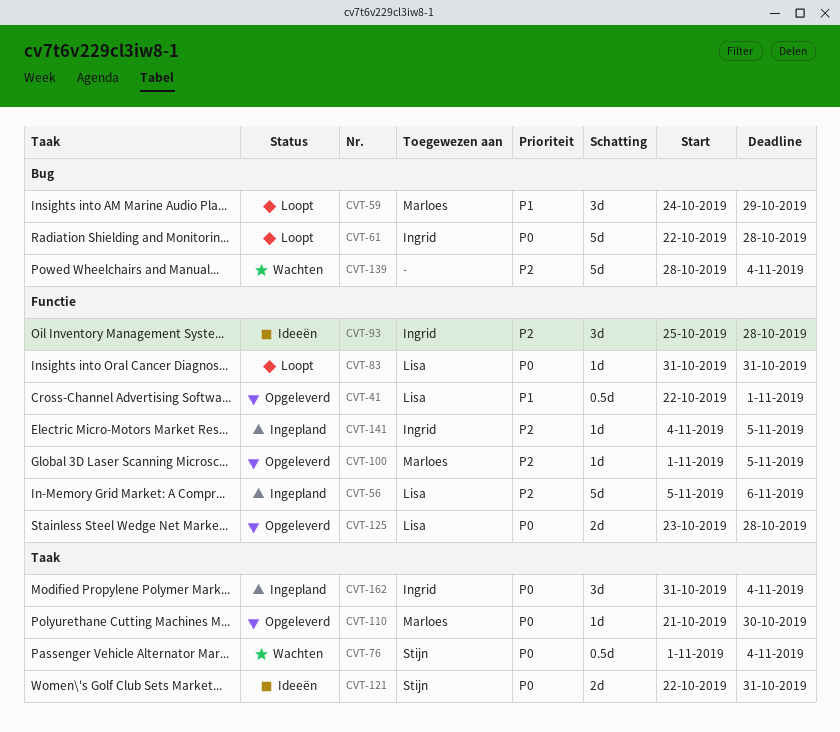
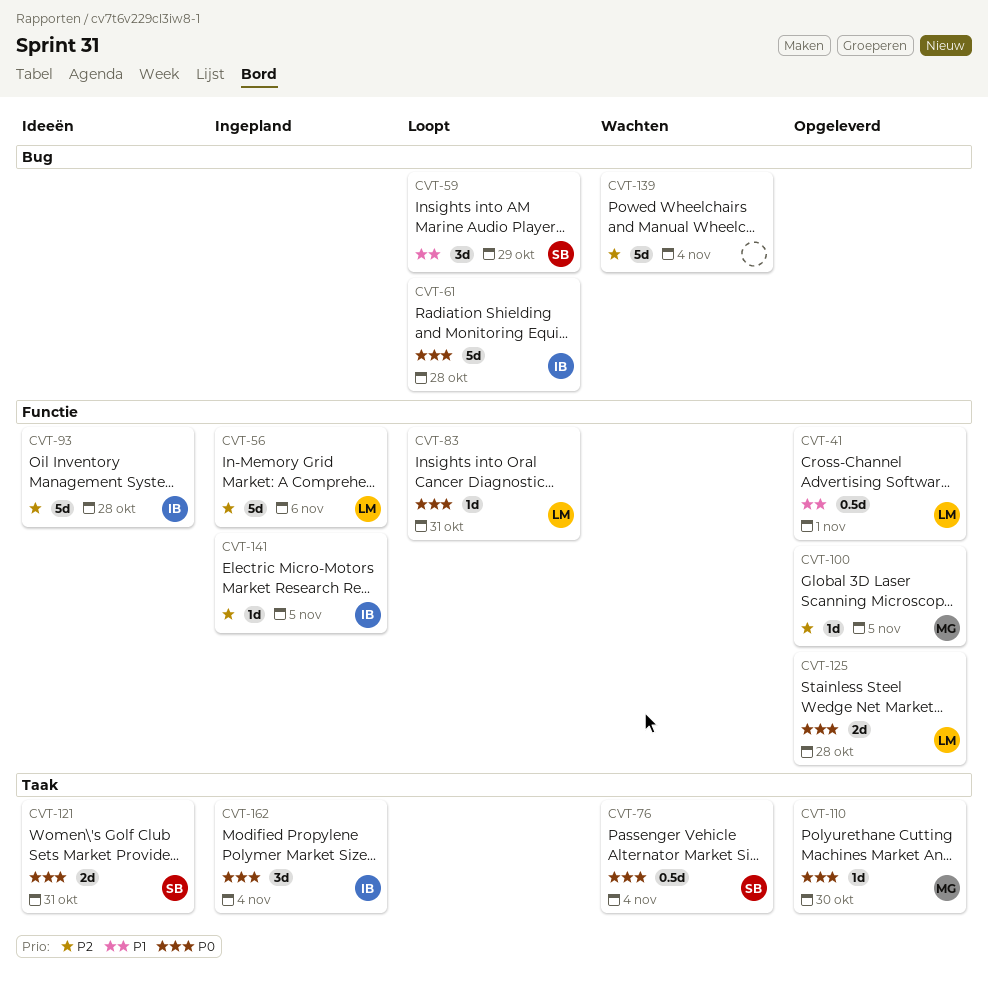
CVT-59, owner: Marloes -> Stijn
CVT-93, estimate: 3d -> 5d

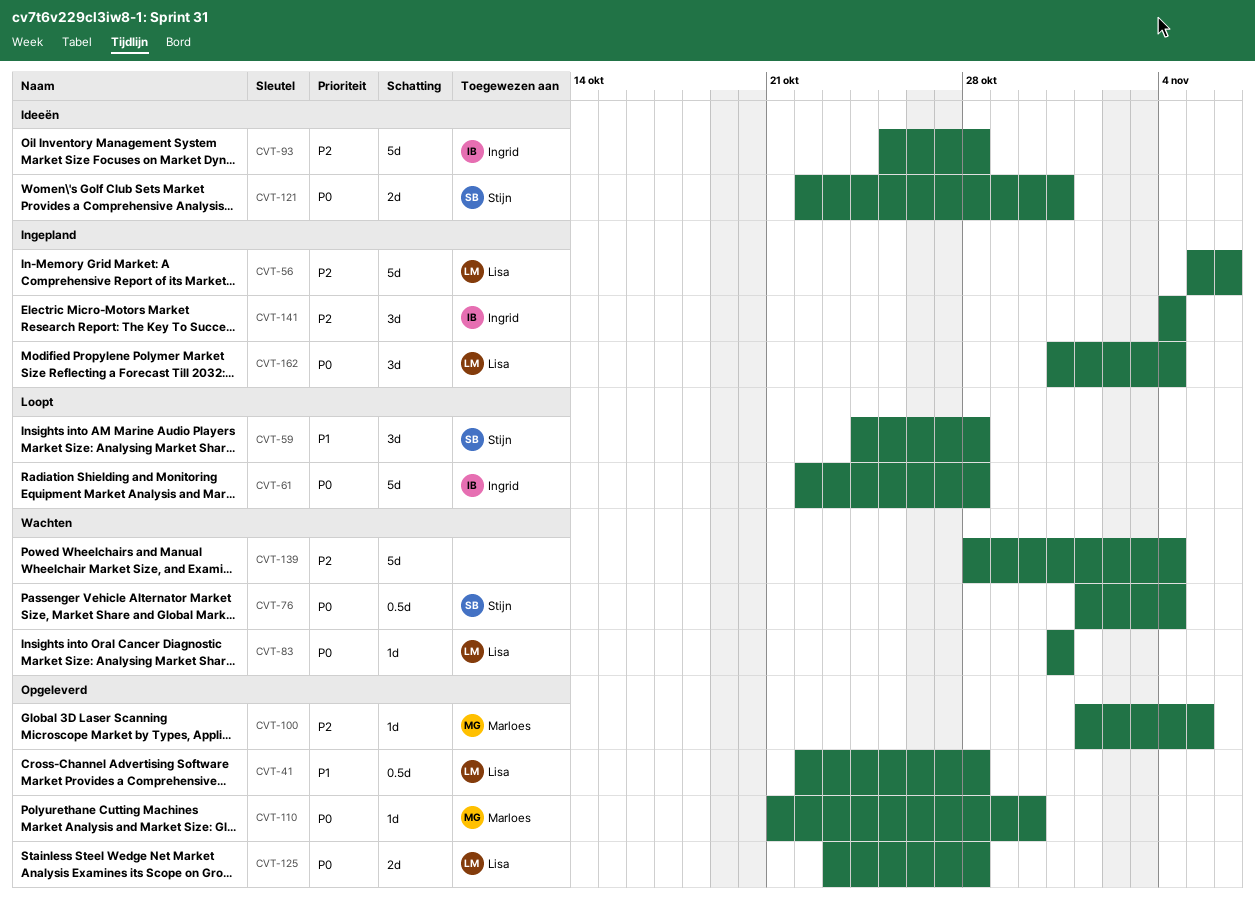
CVT-41, due: Nov 1 -> Oct 28
CVT-59, due: Oct 29 -> Oct 28
CVT-83, status: Loopt -> Wachten
CVT-141, estimate: 1d -> 3d
CVT-141, due: Nov 5 -> Nov 4
CVT-162, owner: Ingrid -> Lisa

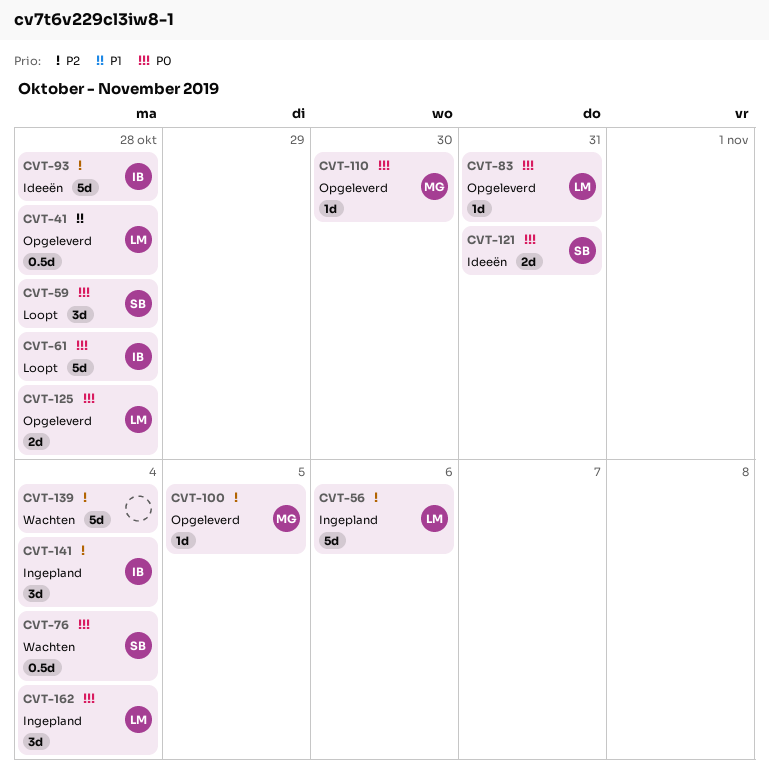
CVT-59, priority: P1 -> P0
CVT-83, status: Wachten -> Opgeleverd

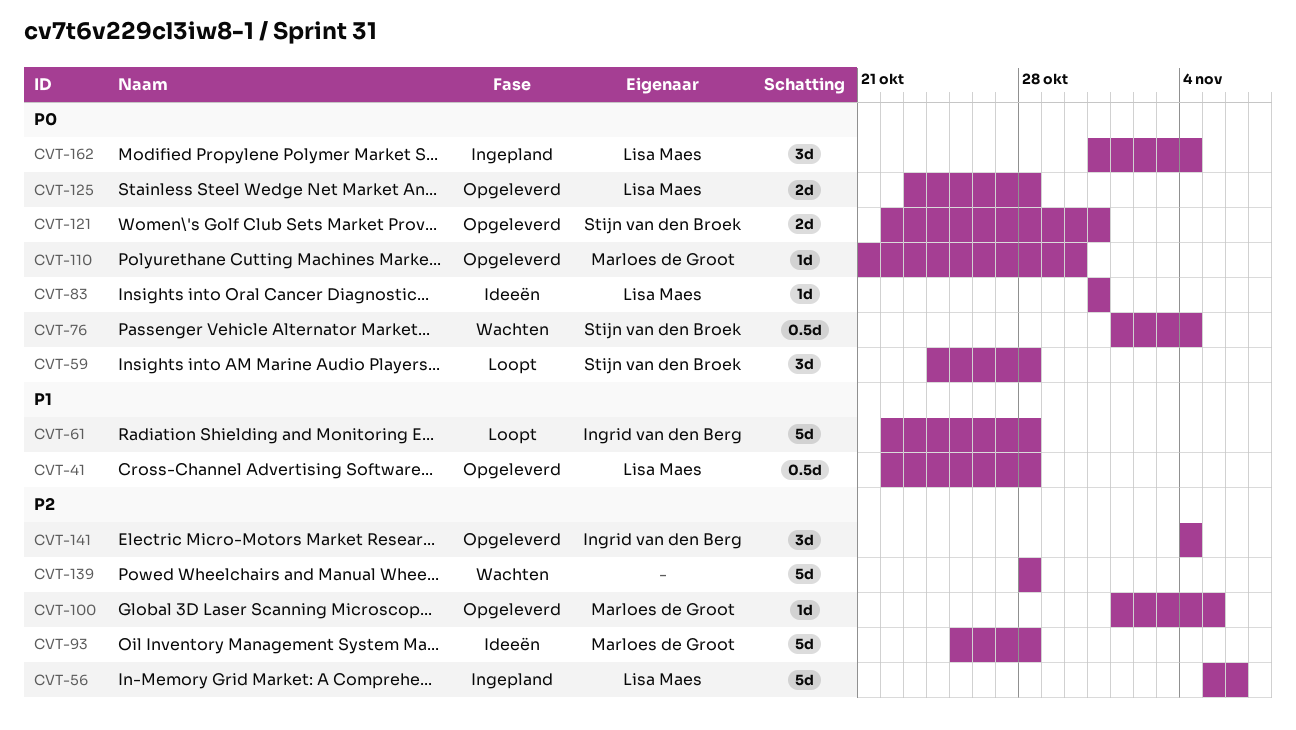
CVT-61, priority: P0 -> P1
CVT-83, status: Opgeleverd -> Ideeën
CVT-93, owner: Ingrid van den Berg -> Marloes de Groot
CVT-121, status: Ideeën -> Opgeleverd
CVT-139, due: Nov 4 -> Oct 28
CVT-141, status: Ingepland -> Opgeleverd

